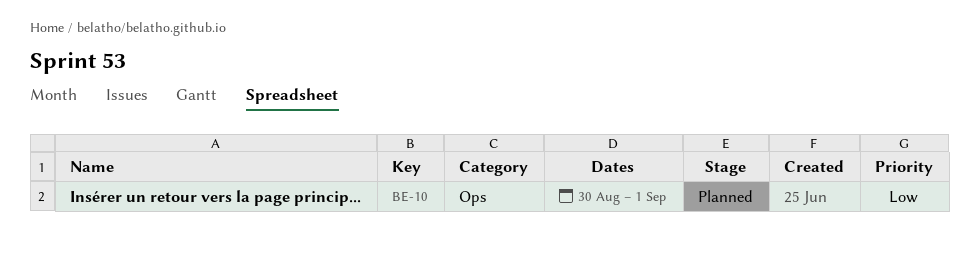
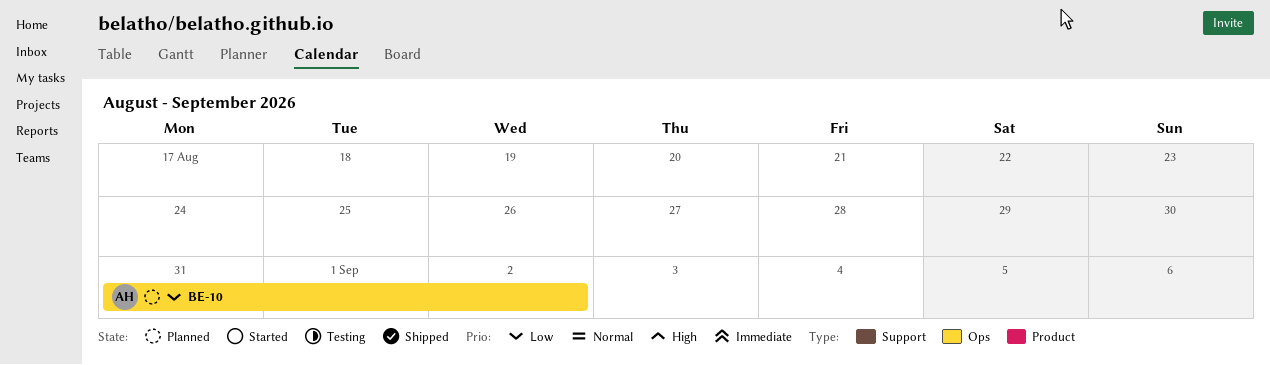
BE-10, start: Aug 30 -> Aug 31
BE-10, due: Sep 1 -> Sep 2

